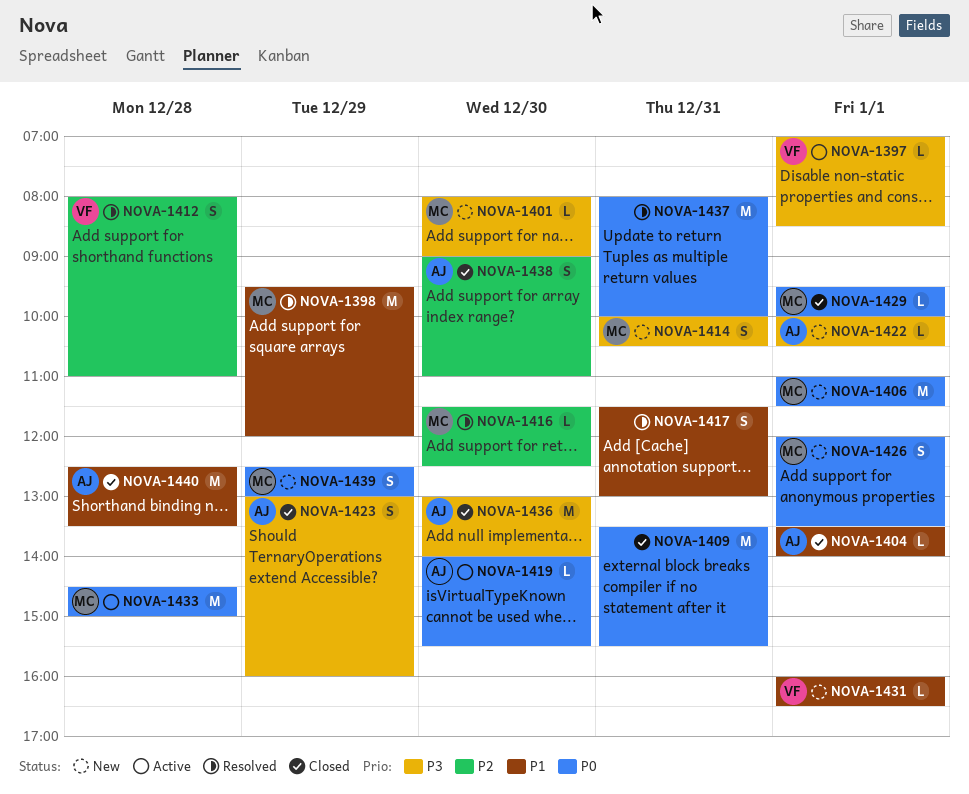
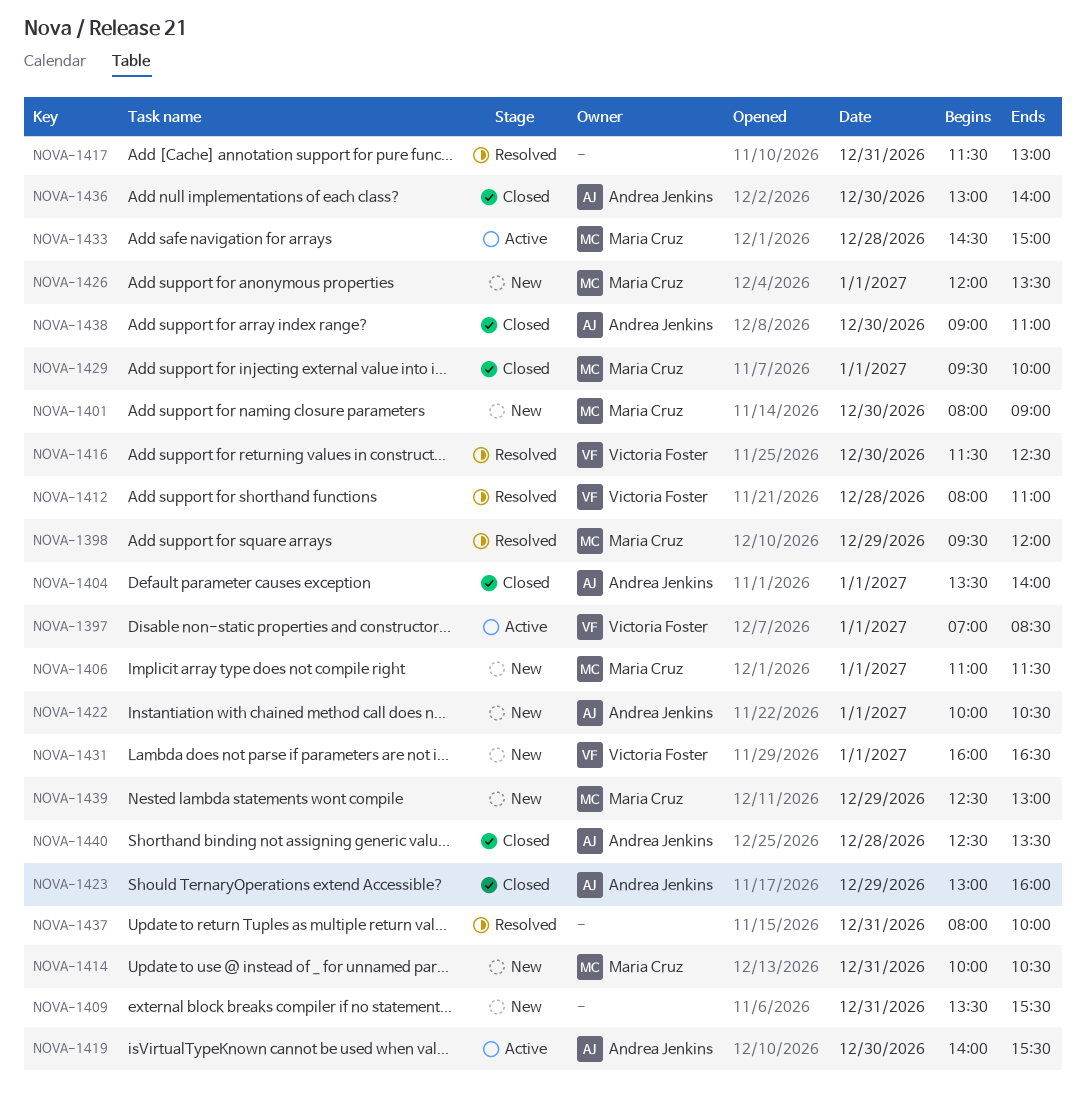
NOVA-1409, status: Closed -> New
NOVA-1416, owner: Maria Cruz -> Victoria Foster

